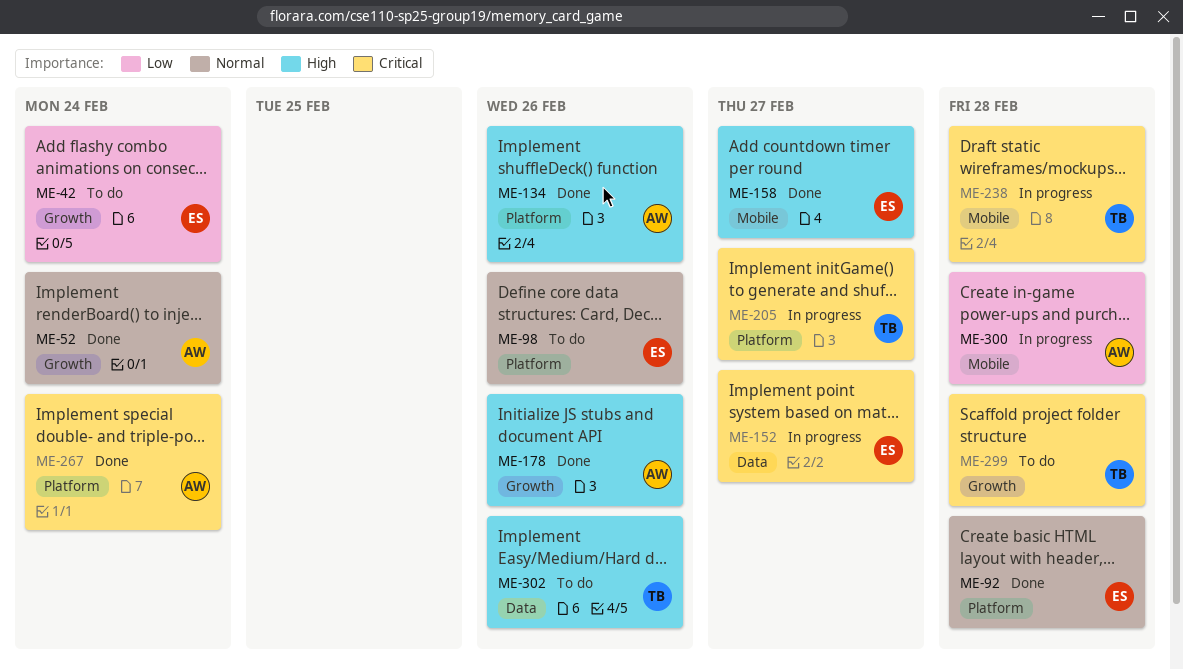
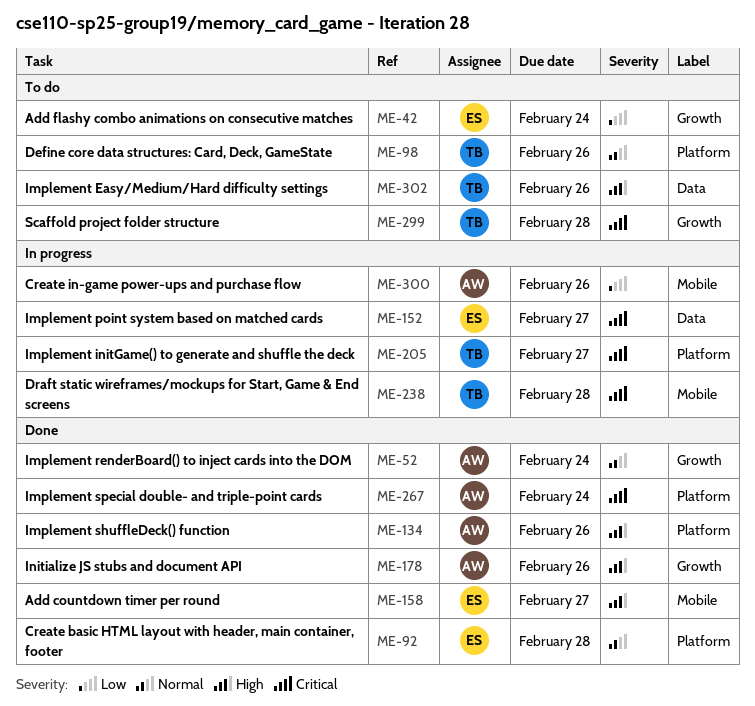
ME-98, owner: ES -> TB
ME-300, due: Feb 28 -> Feb 26

